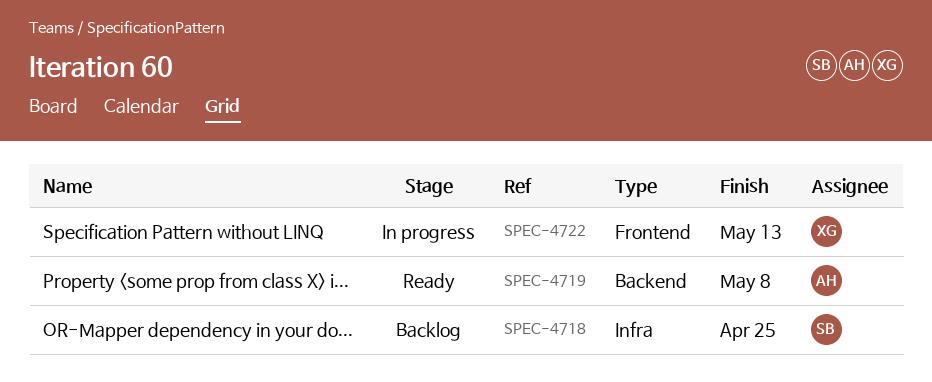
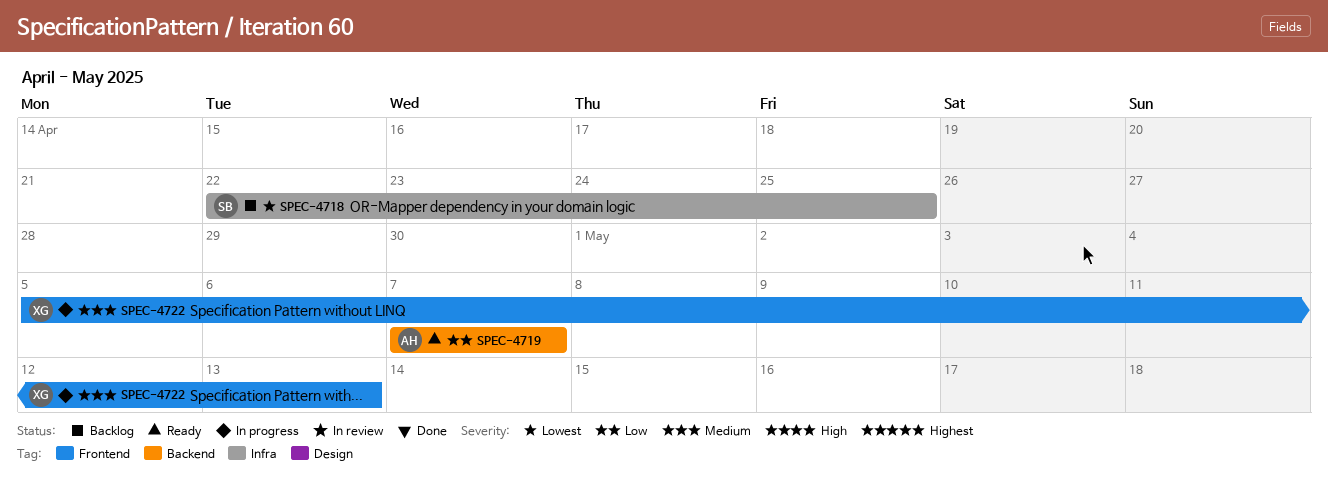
SPEC-4719, due: May 8 -> May 7

